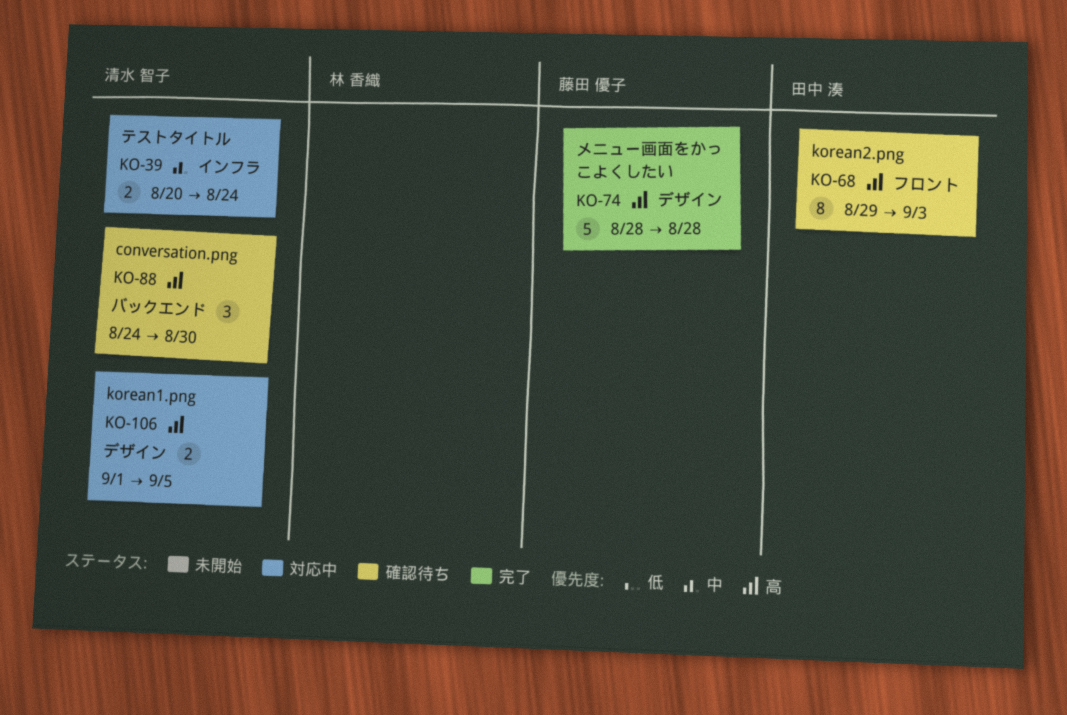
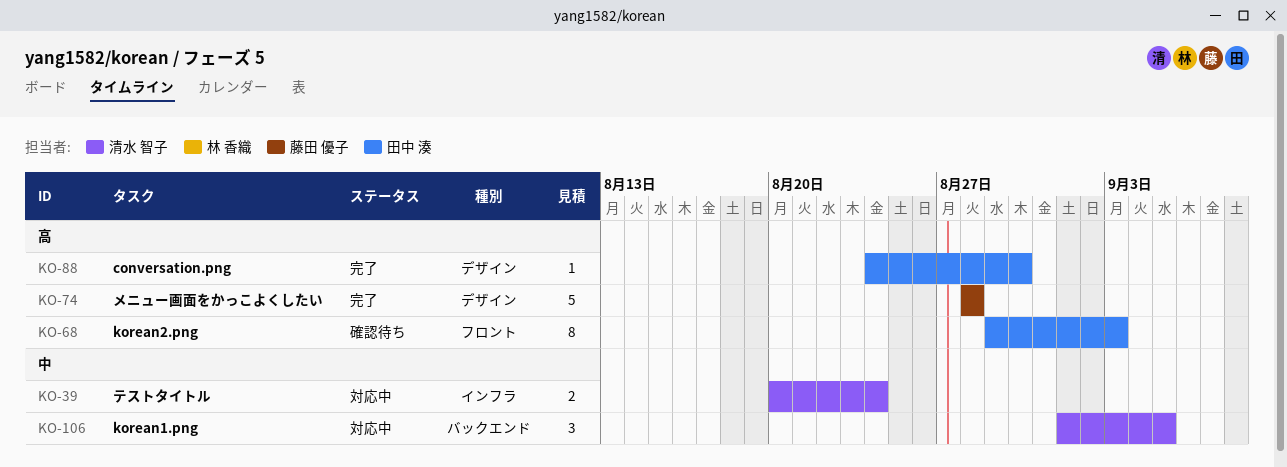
KO-88, status: 確認待ち -> 完了
KO-88, owner: 清水 智子 -> 田中 湊
KO-88, label: バックエンド -> デザイン
KO-88, estimate: 3 -> 1
KO-106, priority: 高 -> 中
KO-106, label: デザイン -> バックエンド
KO-106, estimate: 2 -> 3

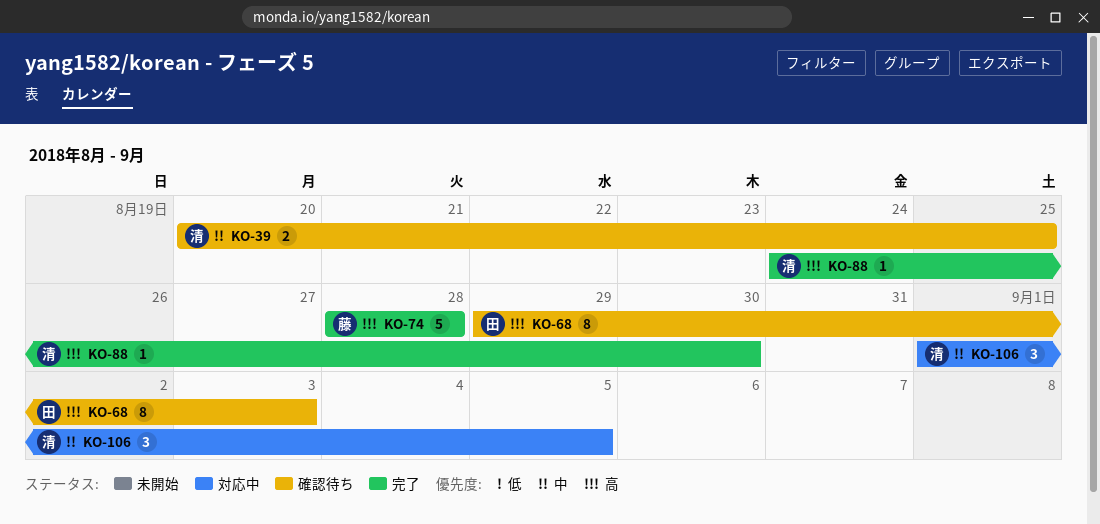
KO-39, status: 対応中 -> 確認待ち
KO-39, due: Aug 24 -> Aug 25
KO-88, owner: 田中 湊 -> 清水 智子

